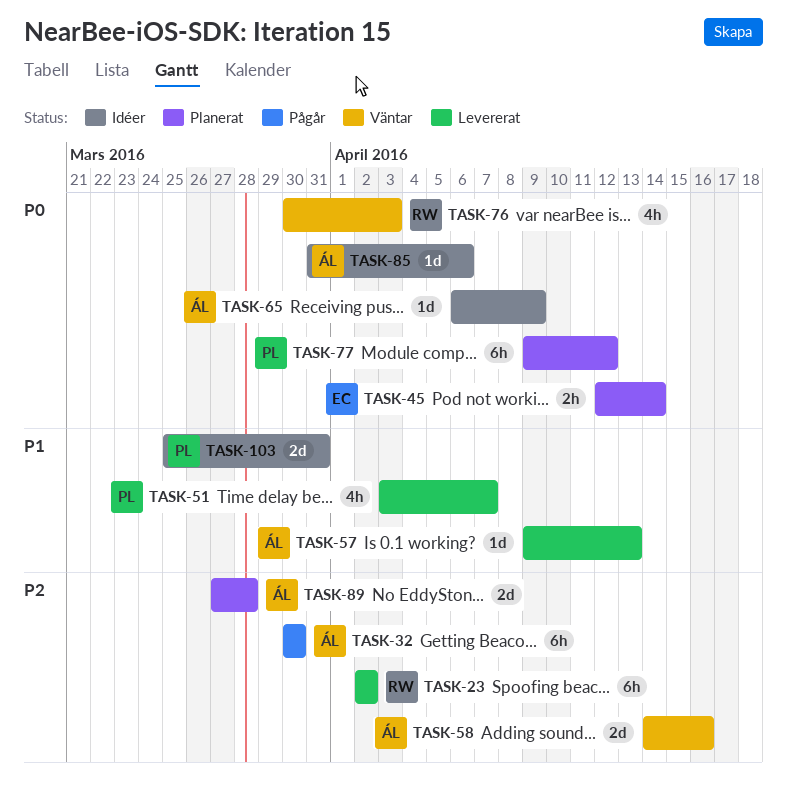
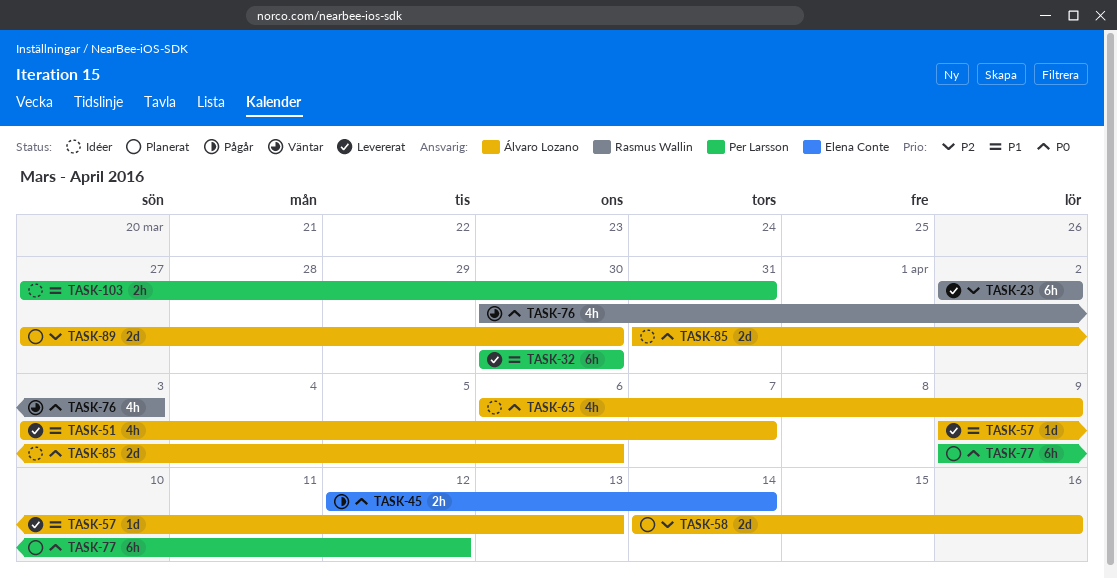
TASK-32, status: Pågår -> Levererat
TASK-32, owner: Álvaro Lozano -> Per Larsson
TASK-32, priority: P2 -> P1
TASK-45, status: Planerat -> Pågår
TASK-51, owner: Per Larsson -> Álvaro Lozano
TASK-58, status: Väntar -> Planerat
TASK-65, estimate: 1d -> 4h
TASK-85, estimate: 1d -> 2d
TASK-89, due: Mar 28 -> Mar 30
TASK-103, estimate: 2d -> 2h
TASK-103, start: Mar 25 -> Mar 27

